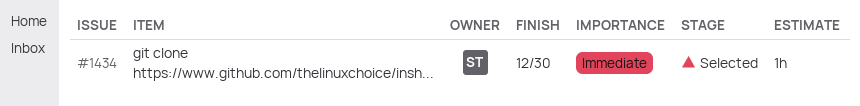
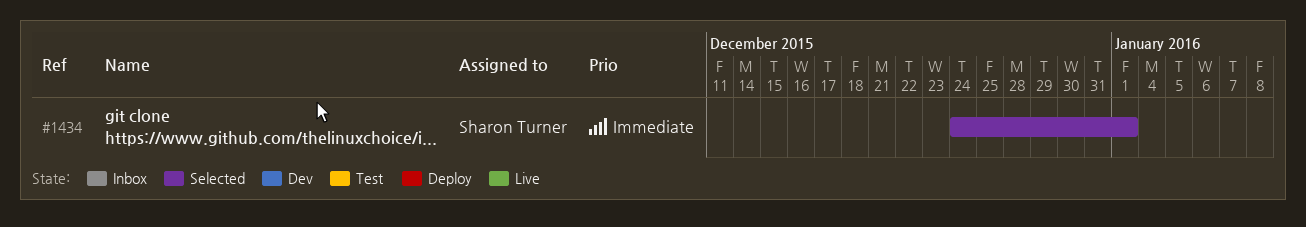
#1434, due: Dec 30 -> Jan 1

